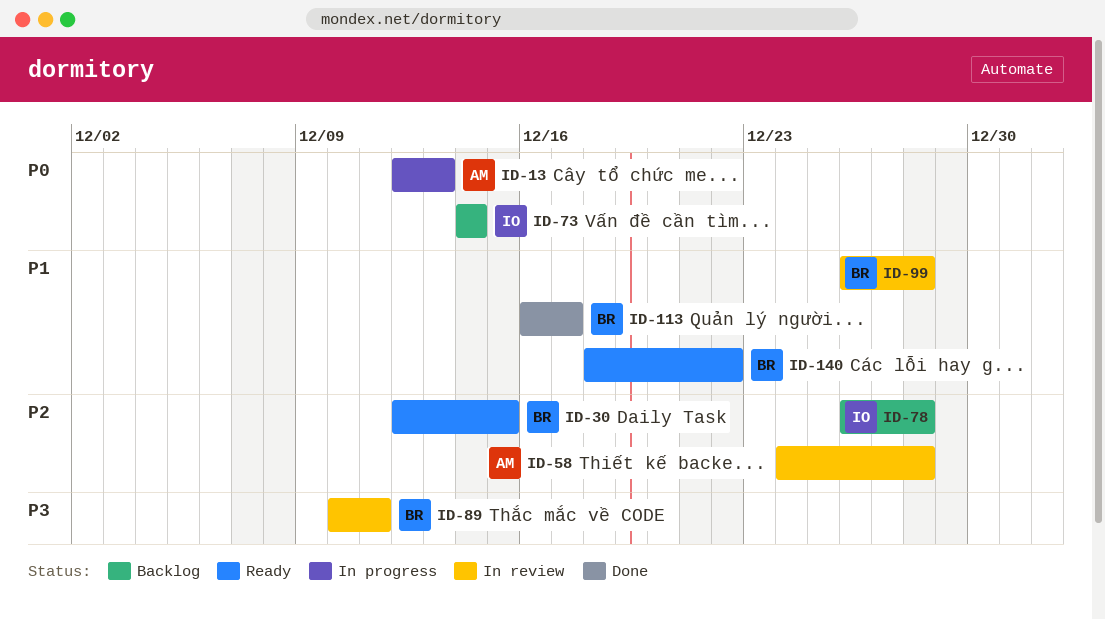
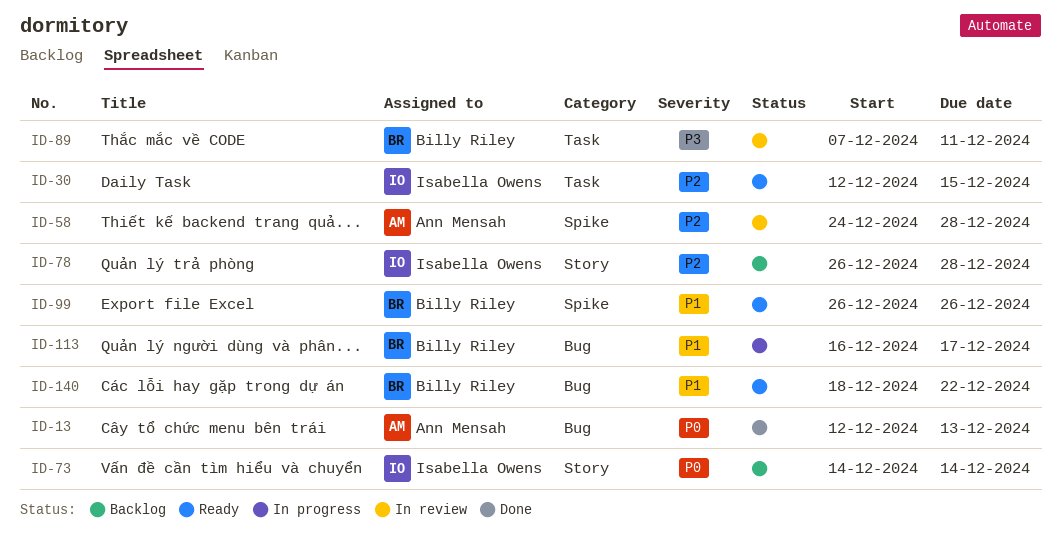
ID-13, status: In progress -> Done
ID-30, owner: Billy Riley -> Isabella Owens
ID-89, start: Dec 10 -> Dec 7
ID-99, status: In review -> Ready
ID-99, due: Dec 28 -> Dec 26
ID-113, status: Done -> In progress

